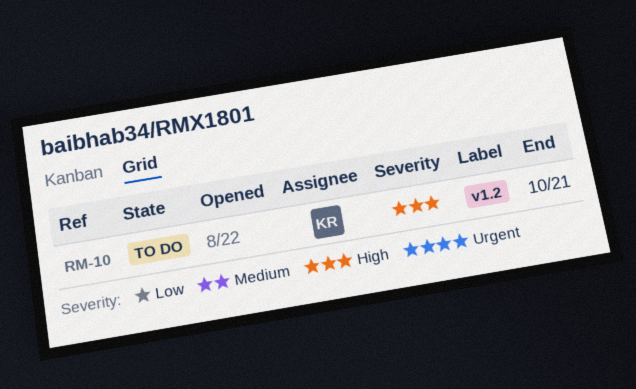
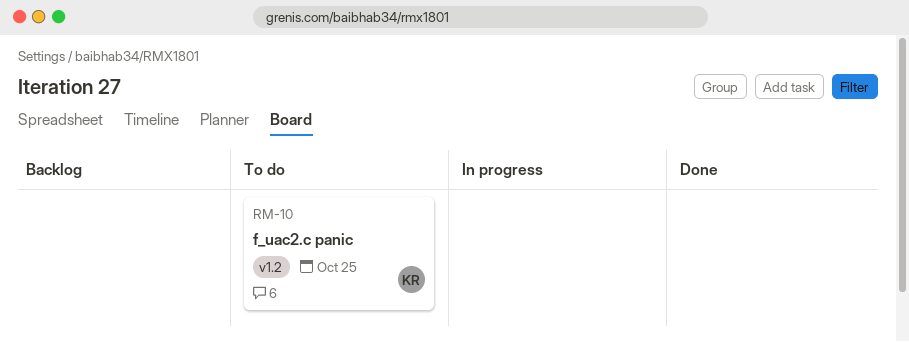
RM-10, due: Oct 21 -> Oct 25

